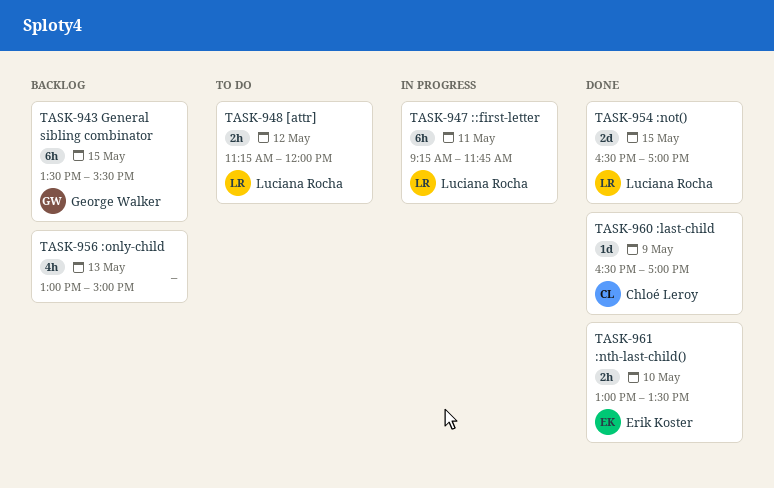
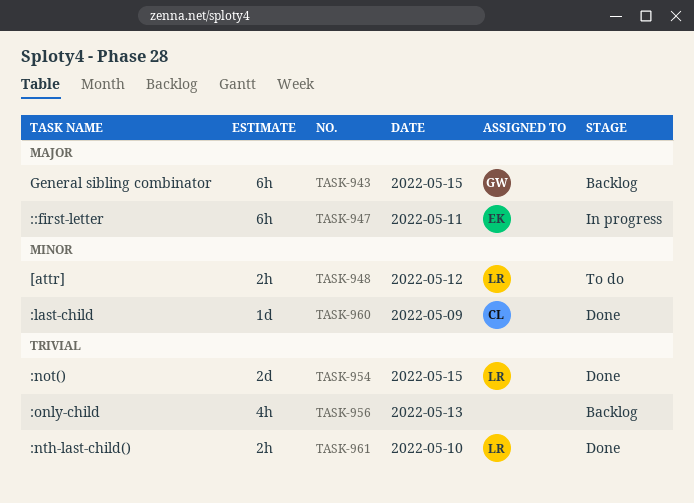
TASK-947, owner: Luciana Rocha -> Erik Koster
TASK-961, owner: Erik Koster -> Luciana Rocha

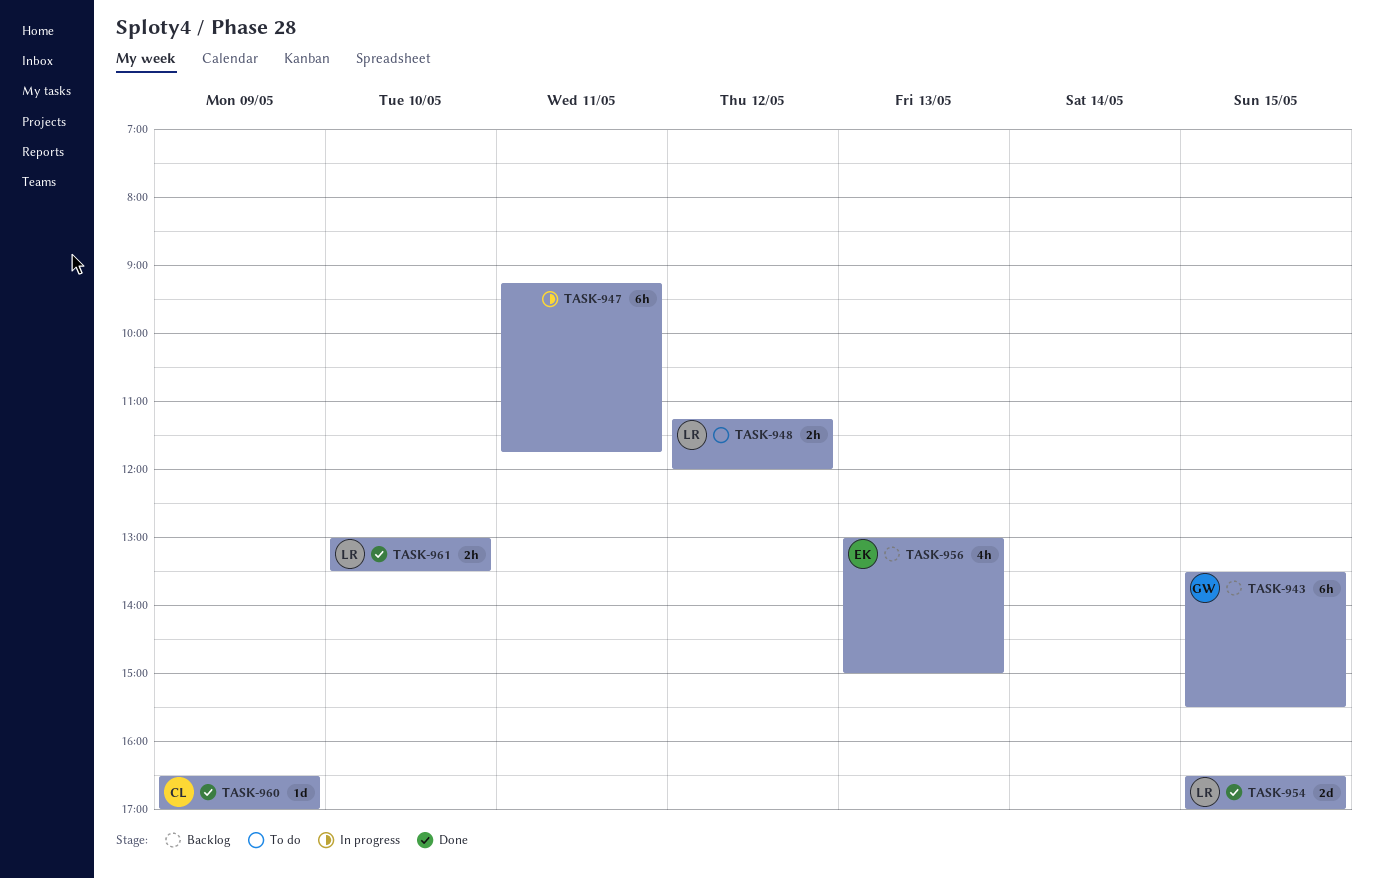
TASK-947, owner: EK -> none
TASK-956, owner: none -> EK

